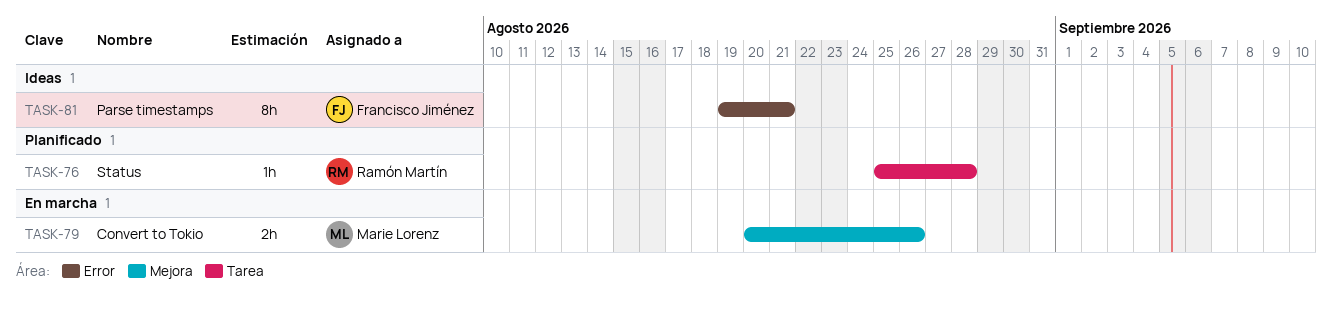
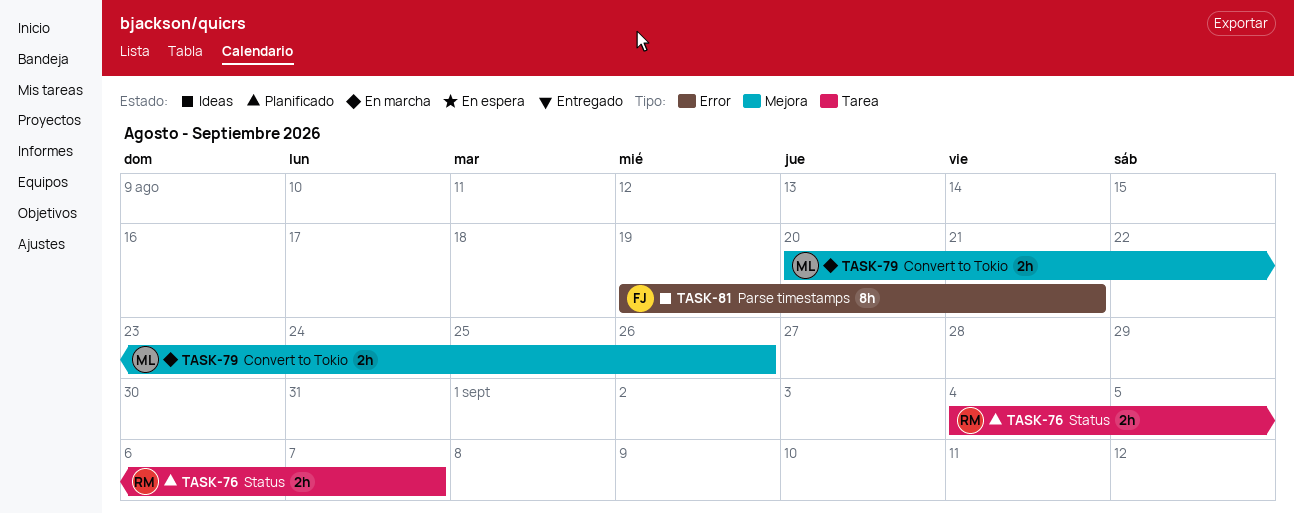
TASK-76, estimate: 1h -> 2h
TASK-76, start: Aug 25 -> Sep 4
TASK-76, due: Aug 28 -> Sep 7

